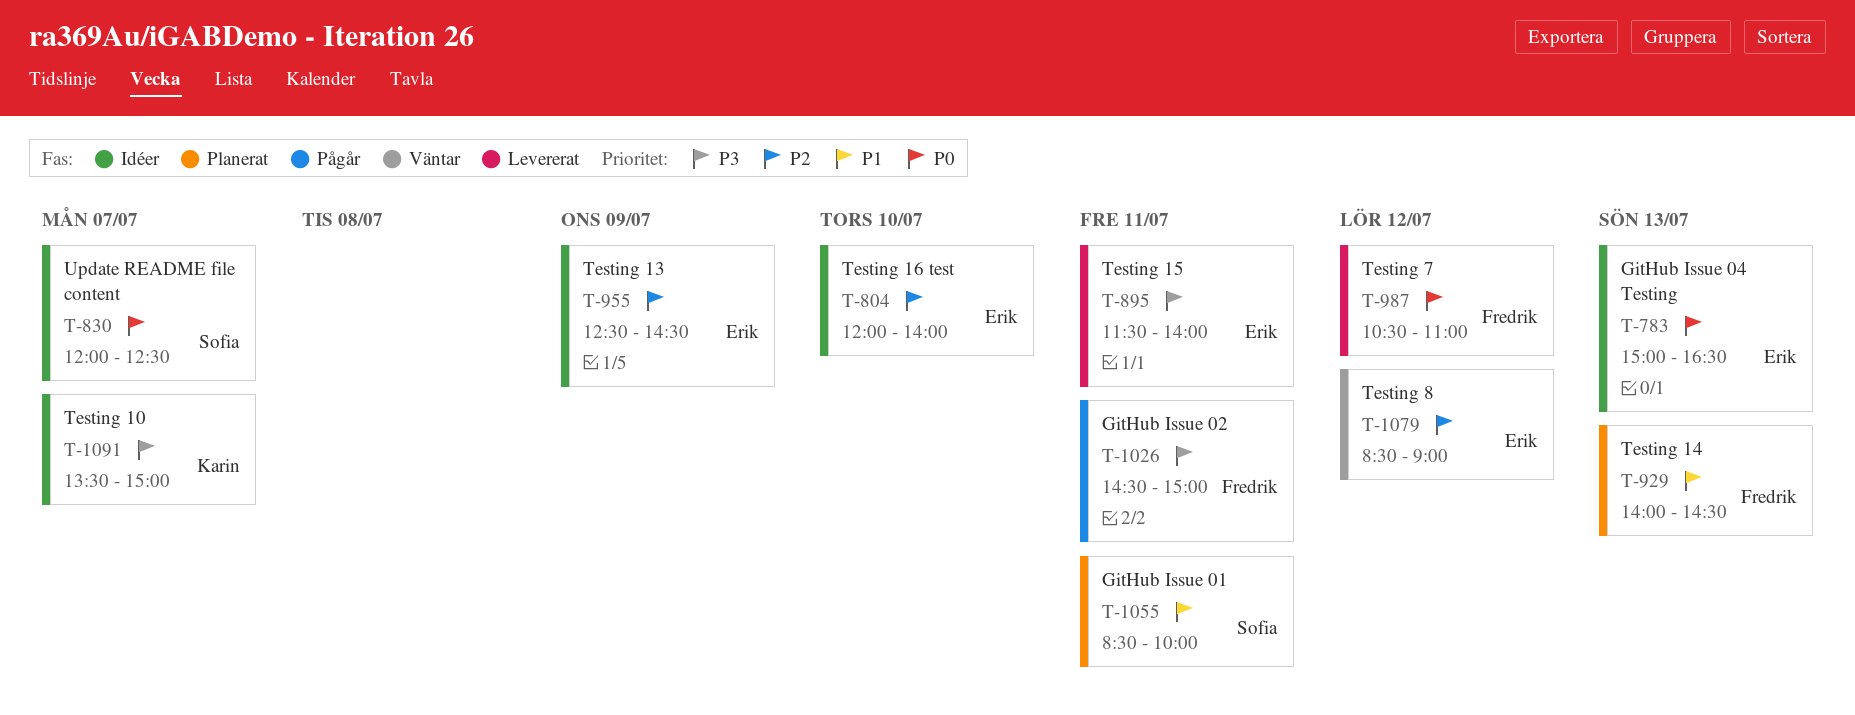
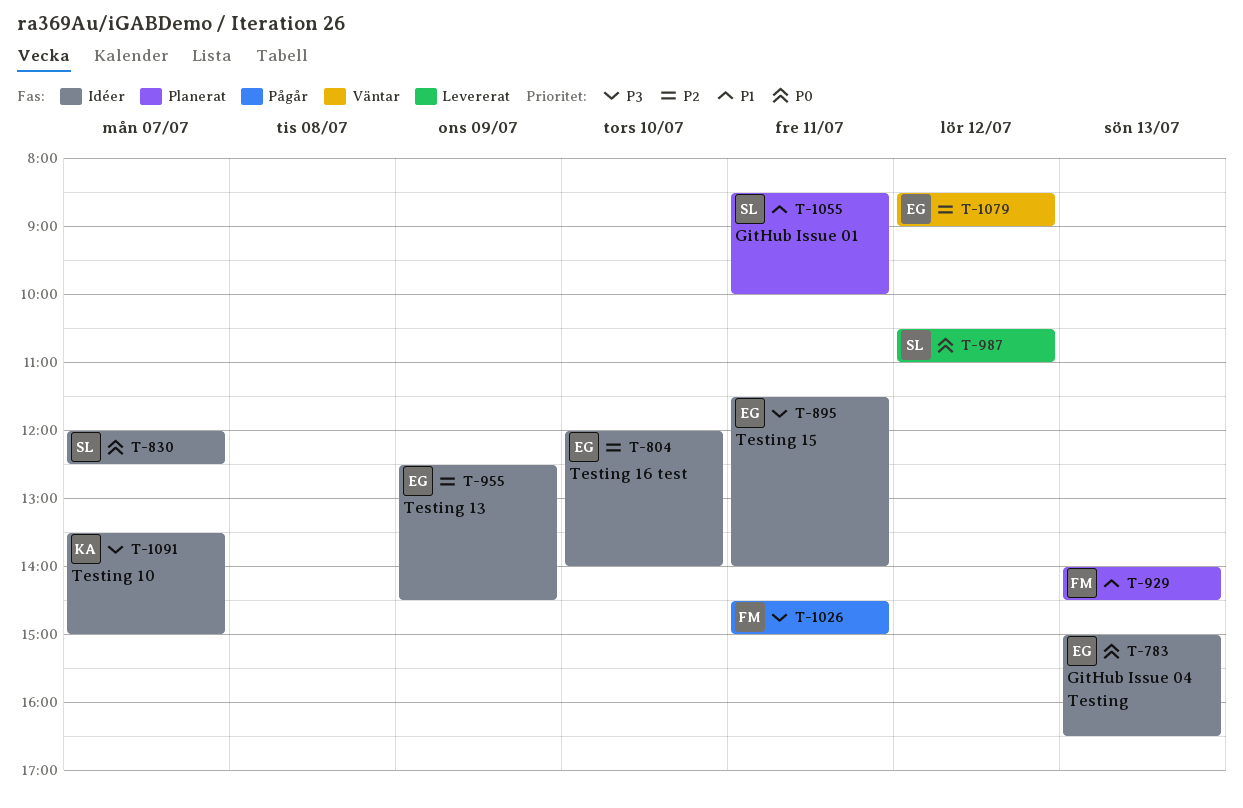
T-895, status: Levererat -> Idéer
T-987, owner: Fredrik -> Sofia

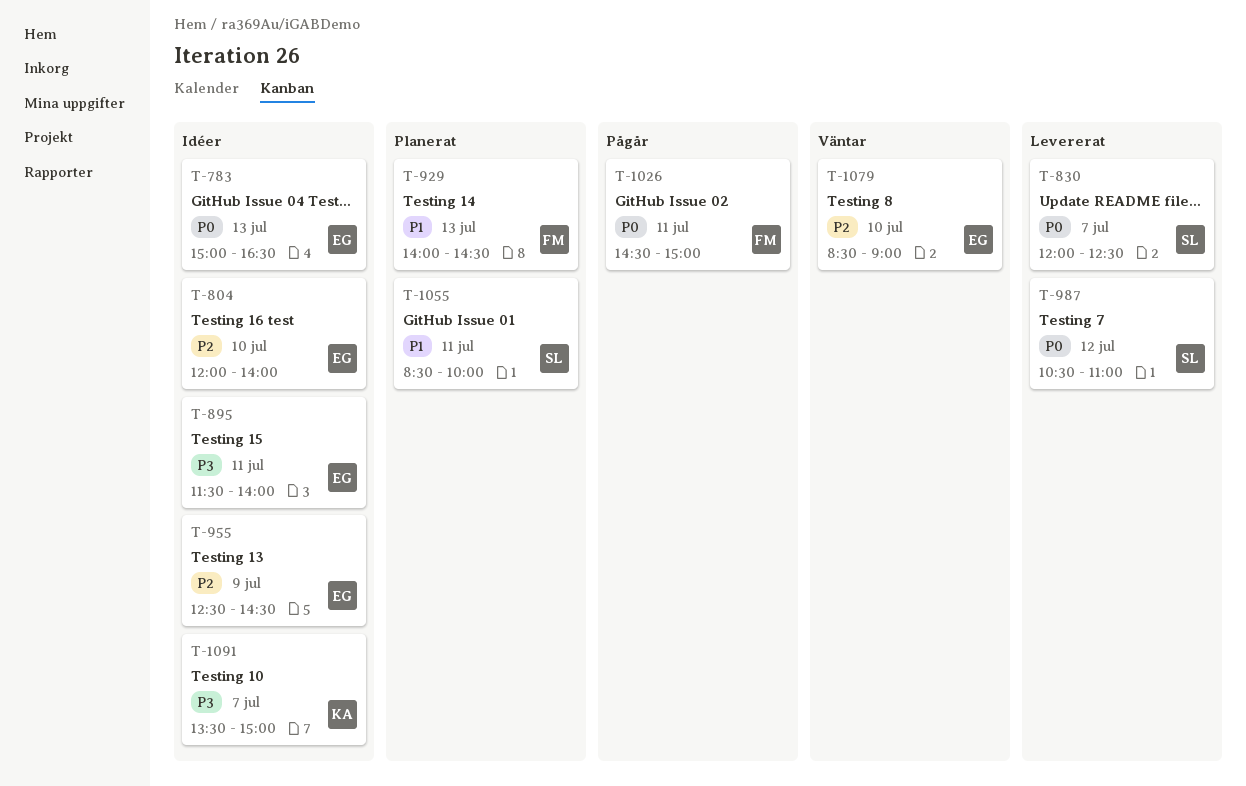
T-830, status: Idéer -> Levererat
T-1026, priority: P3 -> P0
T-1079, day: Jul 12 -> Jul 10

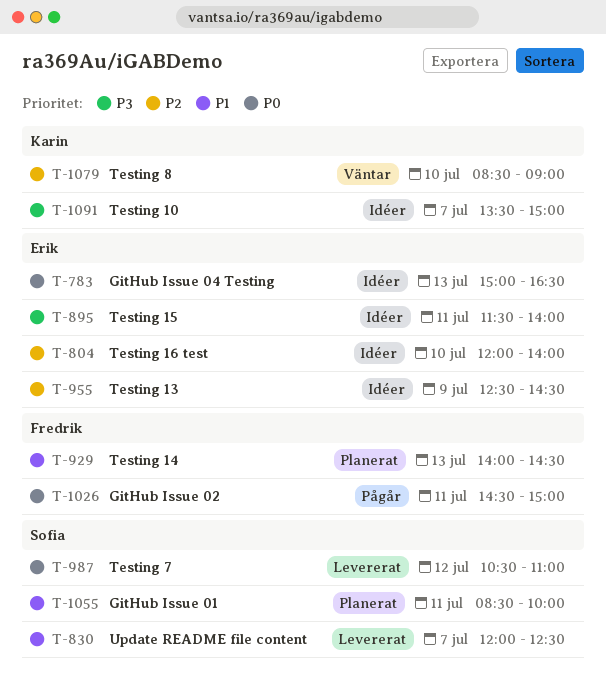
T-830, priority: P0 -> P1
T-1079, owner: Erik -> Karin

